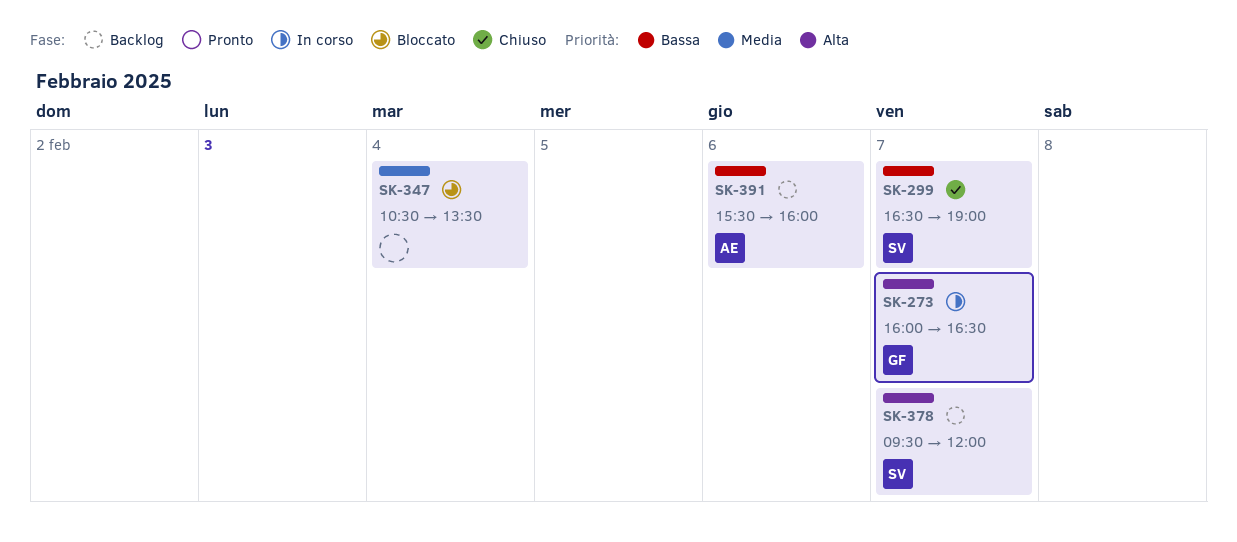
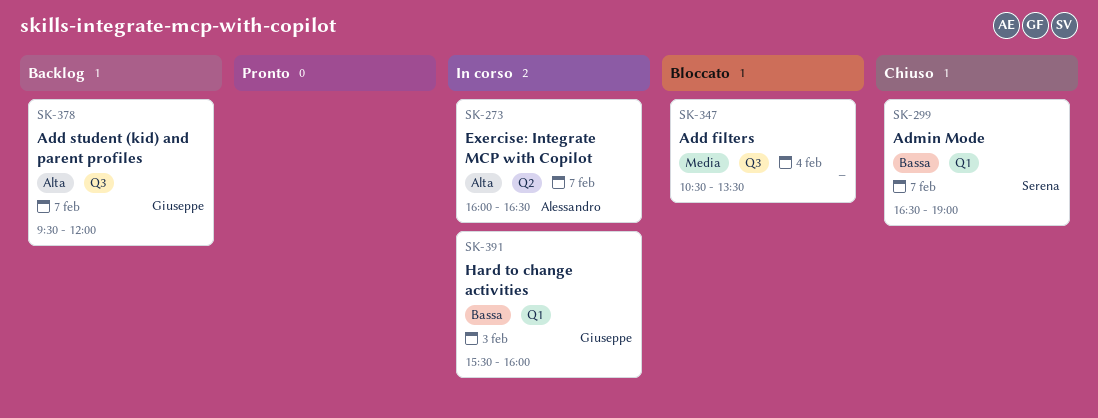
SK-273, owner: Giuseppe -> Alessandro
SK-378, owner: Serena -> Giuseppe
SK-391, status: Backlog -> In corso
SK-391, owner: Alessandro -> Giuseppe
SK-391, day: Feb 6 -> Feb 3

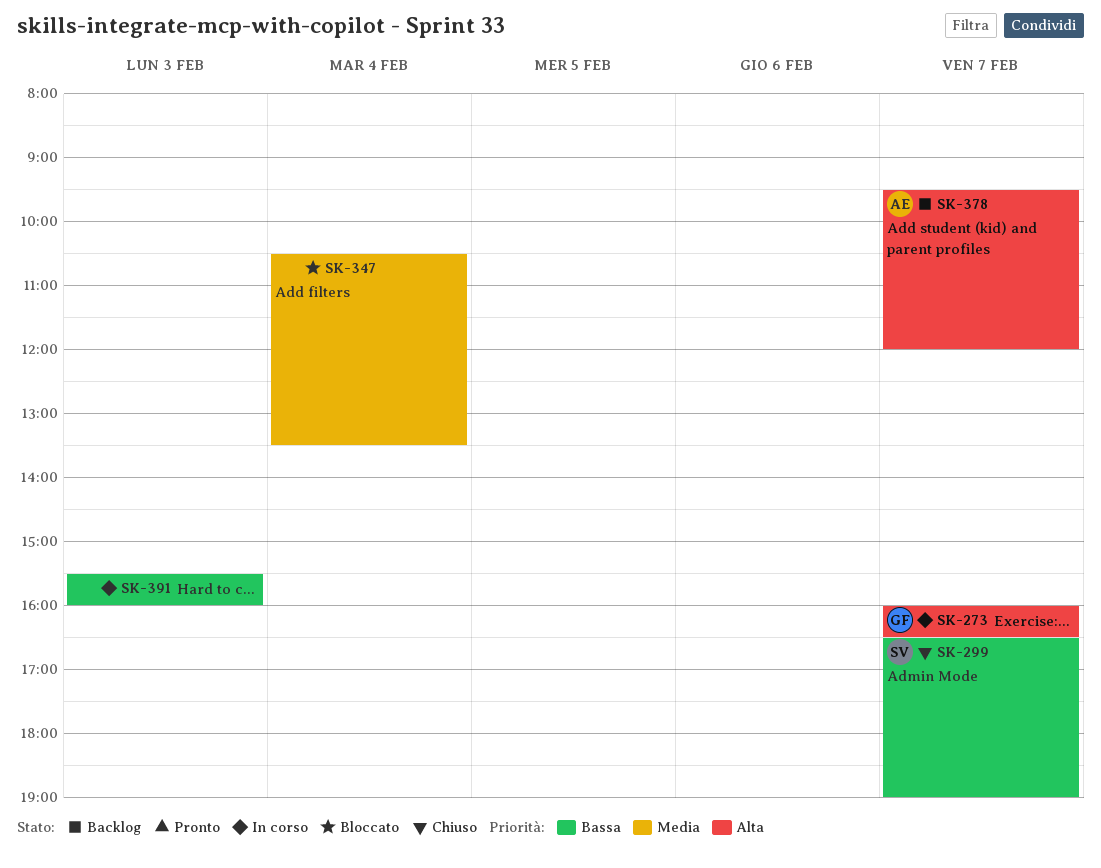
SK-273, owner: Alessandro -> Giuseppe
SK-378, owner: Giuseppe -> Alessandro
SK-391, owner: Giuseppe -> none

